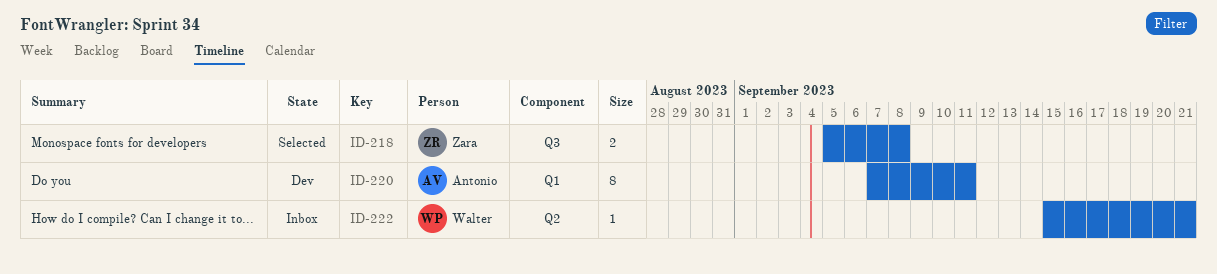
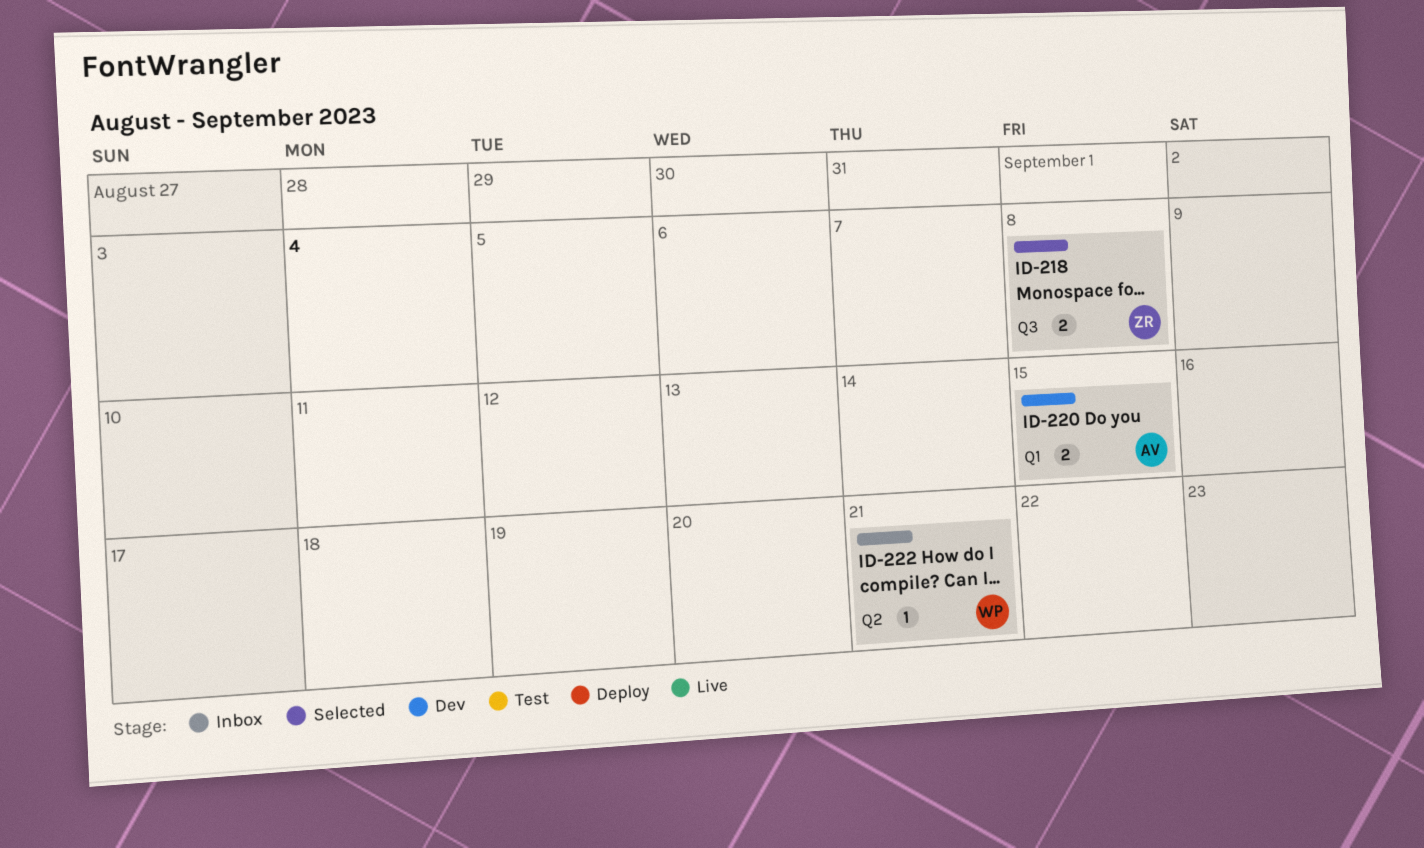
ID-220, estimate: 8 -> 2
ID-220, due: Sep 11 -> Sep 15

